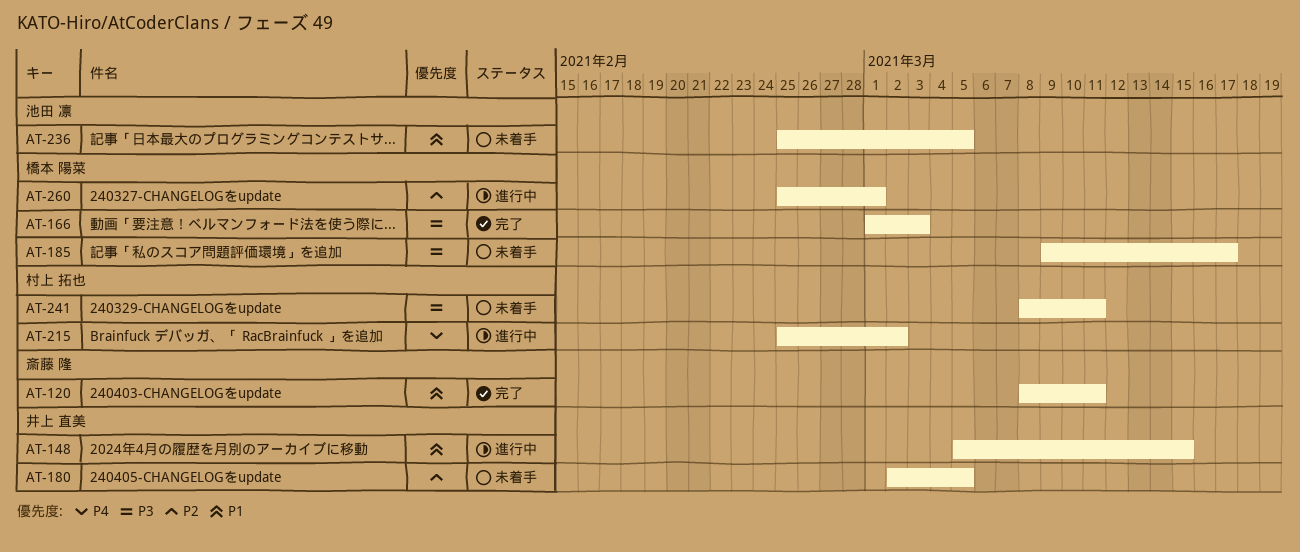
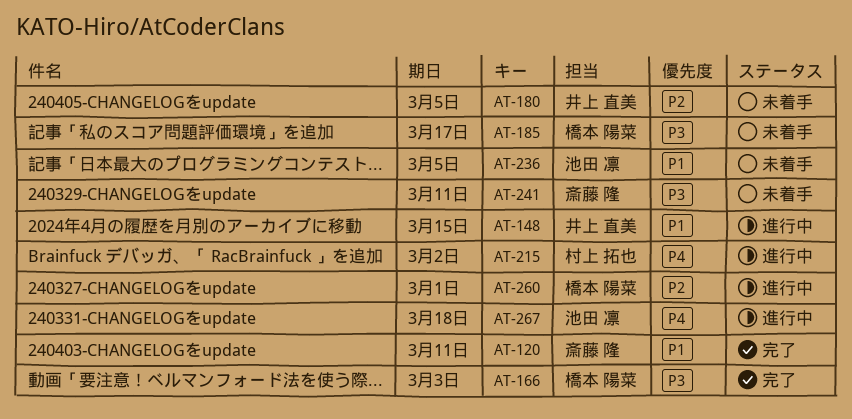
AT-241, owner: 村上 拓也 -> 斎藤 隆
AT-267: none -> present

